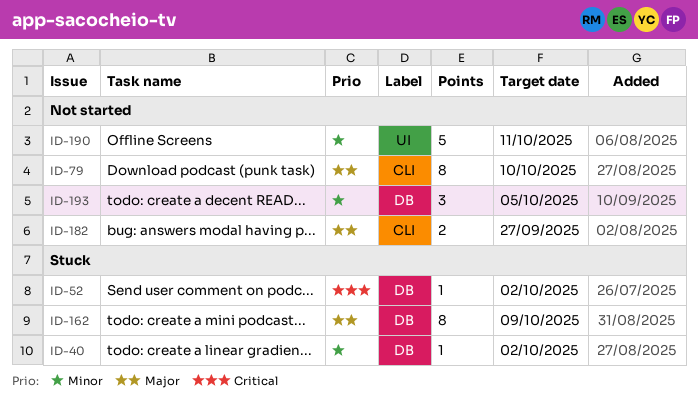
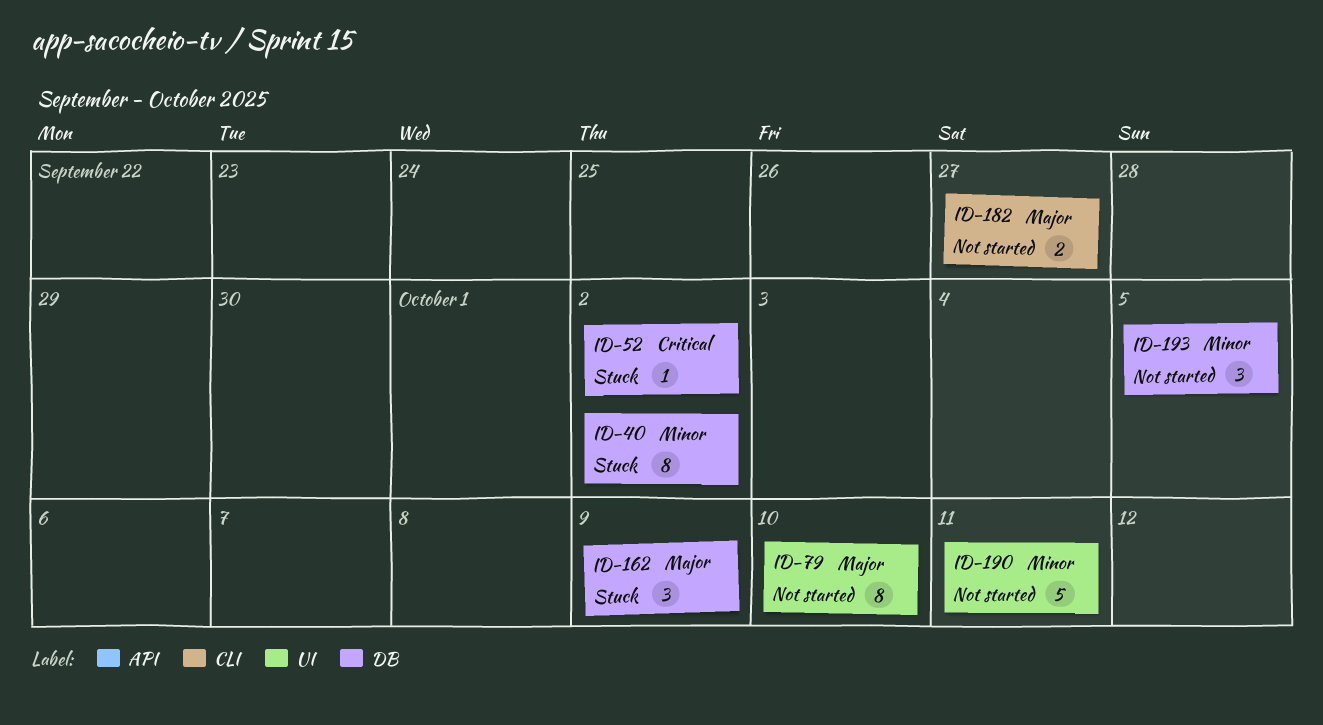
ID-40, estimate: 1 -> 8
ID-79, label: CLI -> UI
ID-162, estimate: 8 -> 3

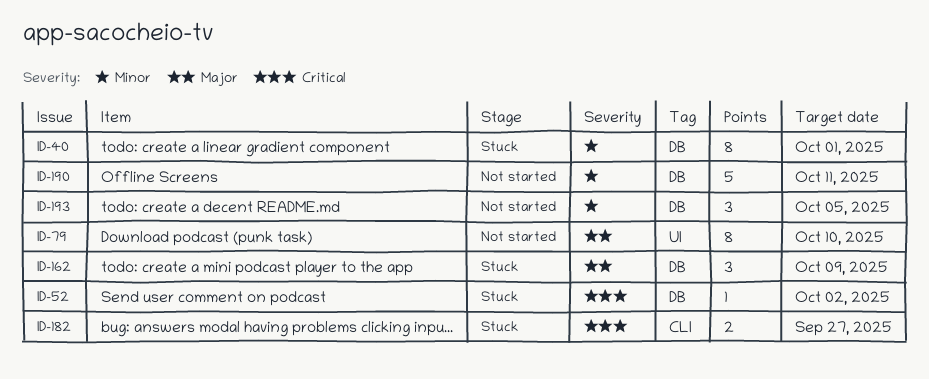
ID-40, due: Oct 2 -> Oct 1
ID-182, status: Not started -> Stuck
ID-182, priority: Major -> Critical
ID-190, label: UI -> DB

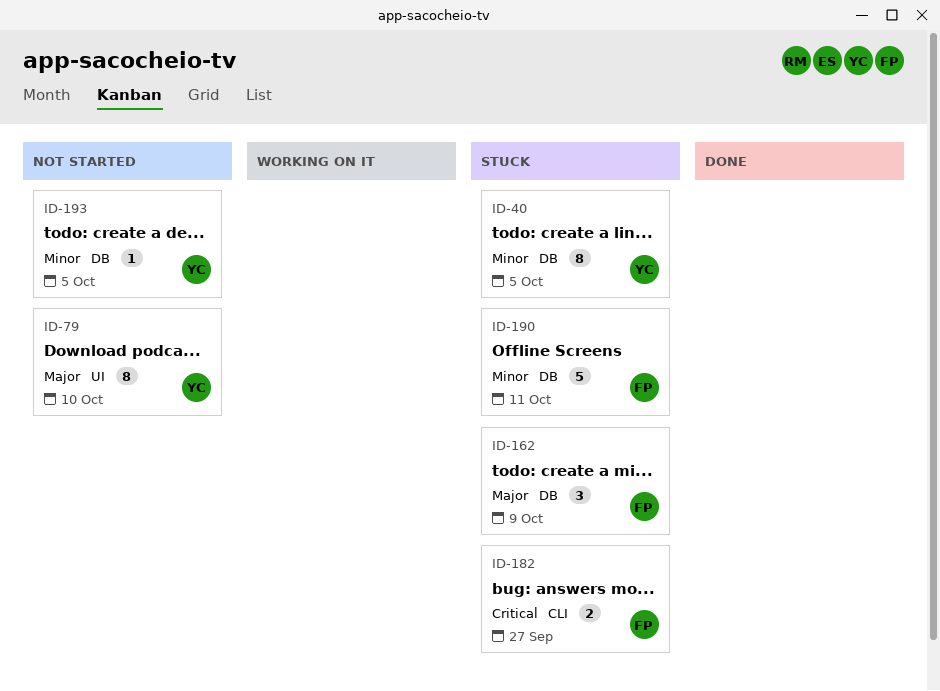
ID-40, due: Oct 1 -> Oct 5
ID-52: present -> none
ID-190, status: Not started -> Stuck
ID-193, estimate: 3 -> 1

